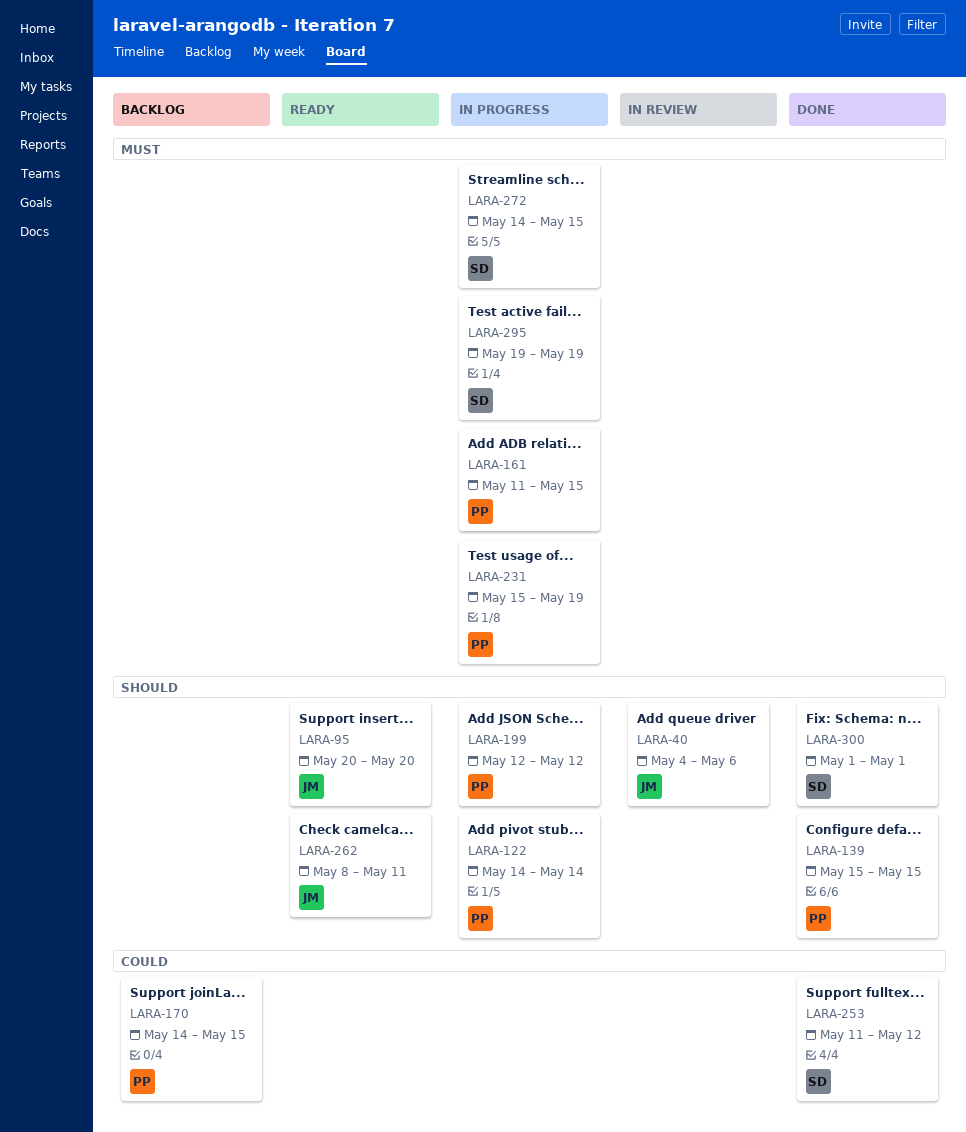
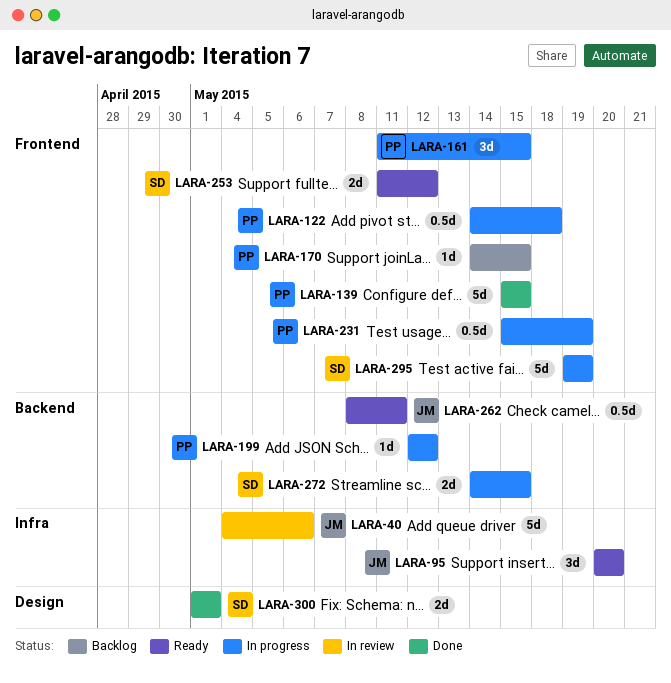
LARA-122, due: May 14 -> May 18
LARA-253, status: Done -> Ready

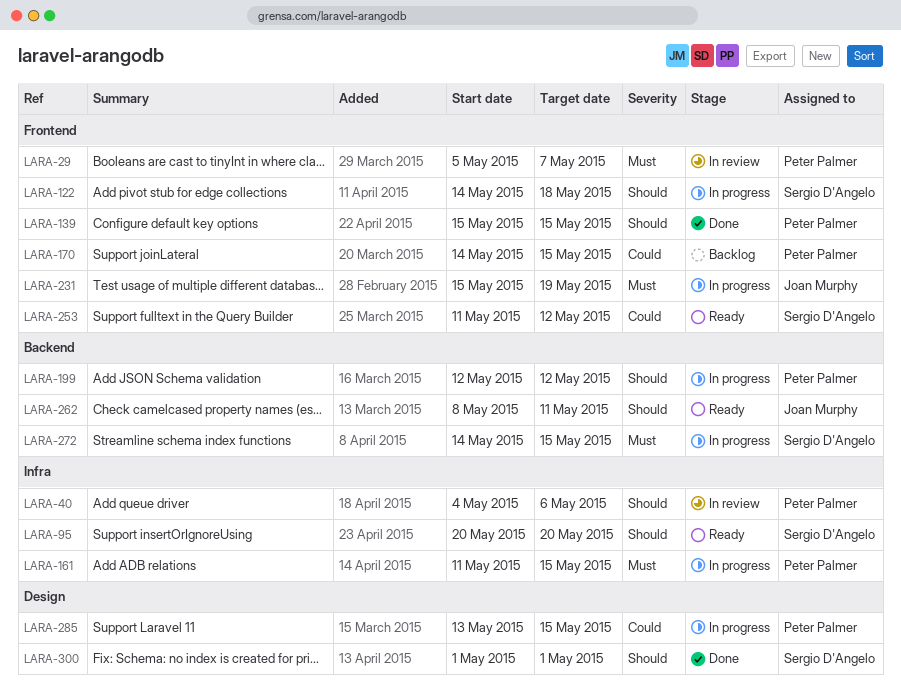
LARA-29: none -> present
LARA-40, owner: Joan Murphy -> Peter Palmer
LARA-95, owner: Joan Murphy -> Sergio D'Angelo
LARA-122, owner: Peter Palmer -> Sergio D'Angelo
LARA-161, label: Frontend -> Infra
LARA-231, owner: Peter Palmer -> Joan Murphy
LARA-285: none -> present
LARA-295: present -> none

